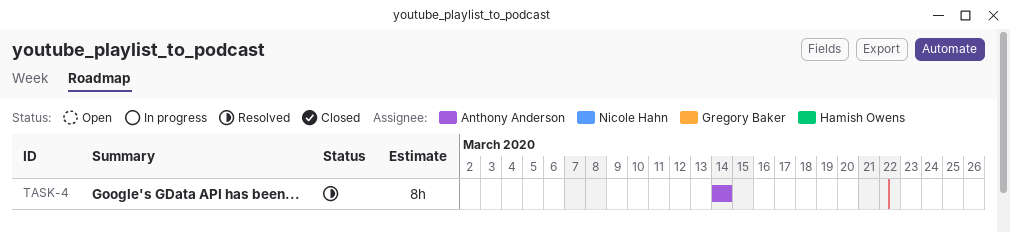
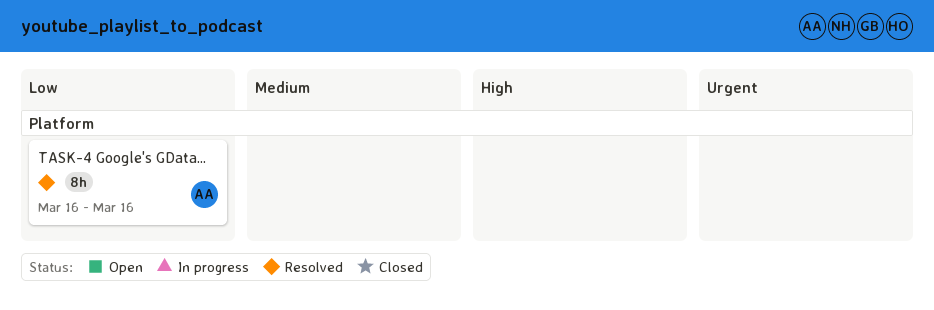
TASK-4, start: Mar 14 -> Mar 16
TASK-4, due: Mar 14 -> Mar 16

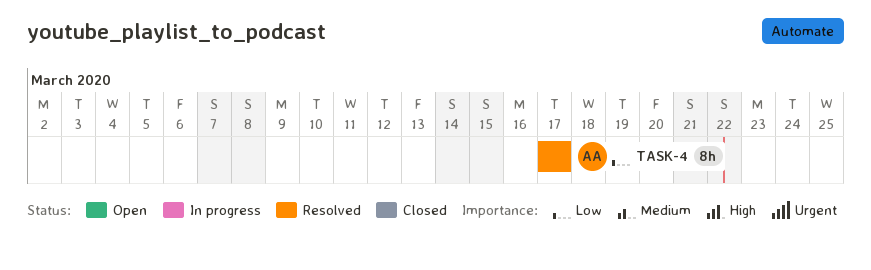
TASK-4, start: Mar 16 -> Mar 17
TASK-4, due: Mar 16 -> Mar 17

